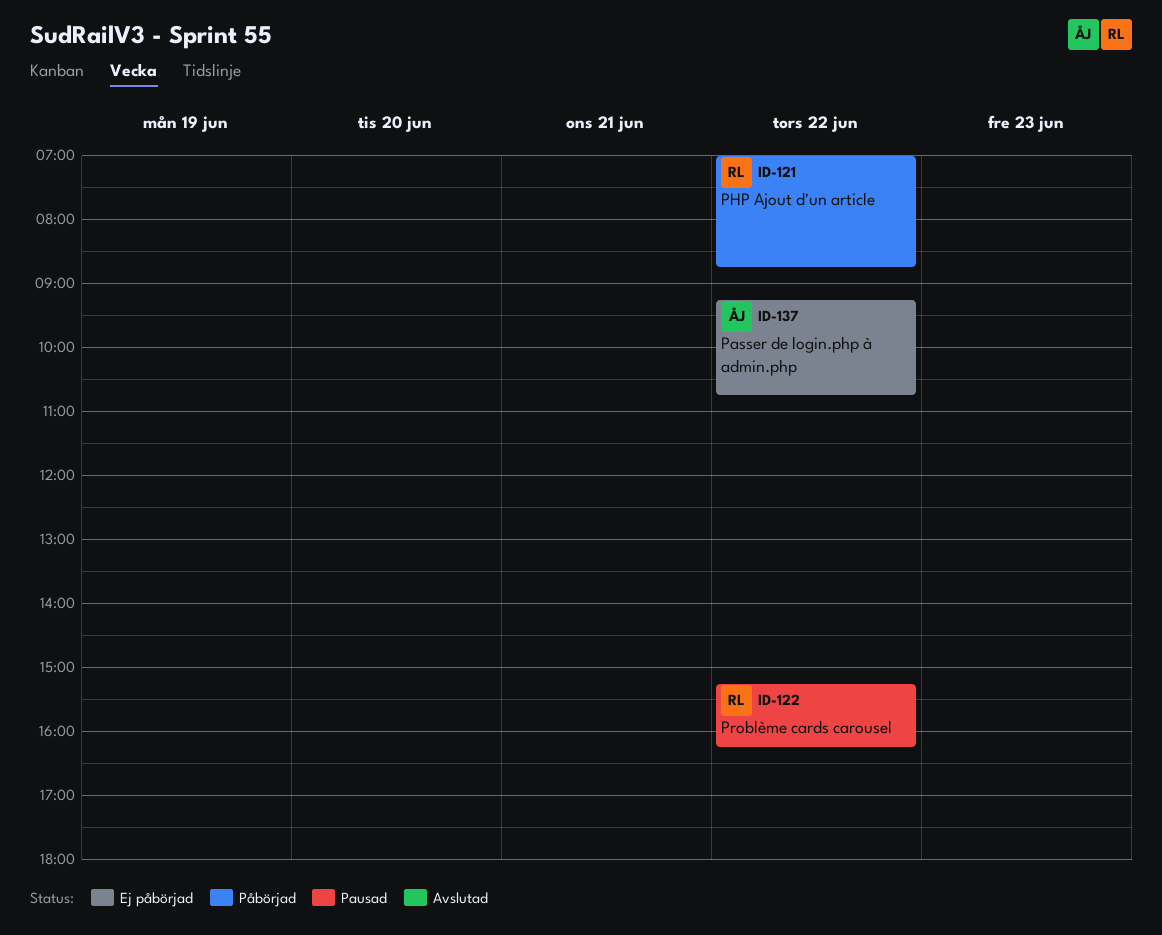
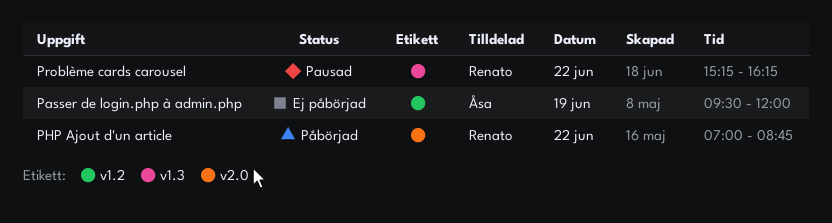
Passer de login.php à admin.php, day: Jun 22 -> Jun 19
Passer de login.php à admin.php, begins: 09:15 -> 09:30
Passer de login.php à admin.php, ends: 10:45 -> 12:00

